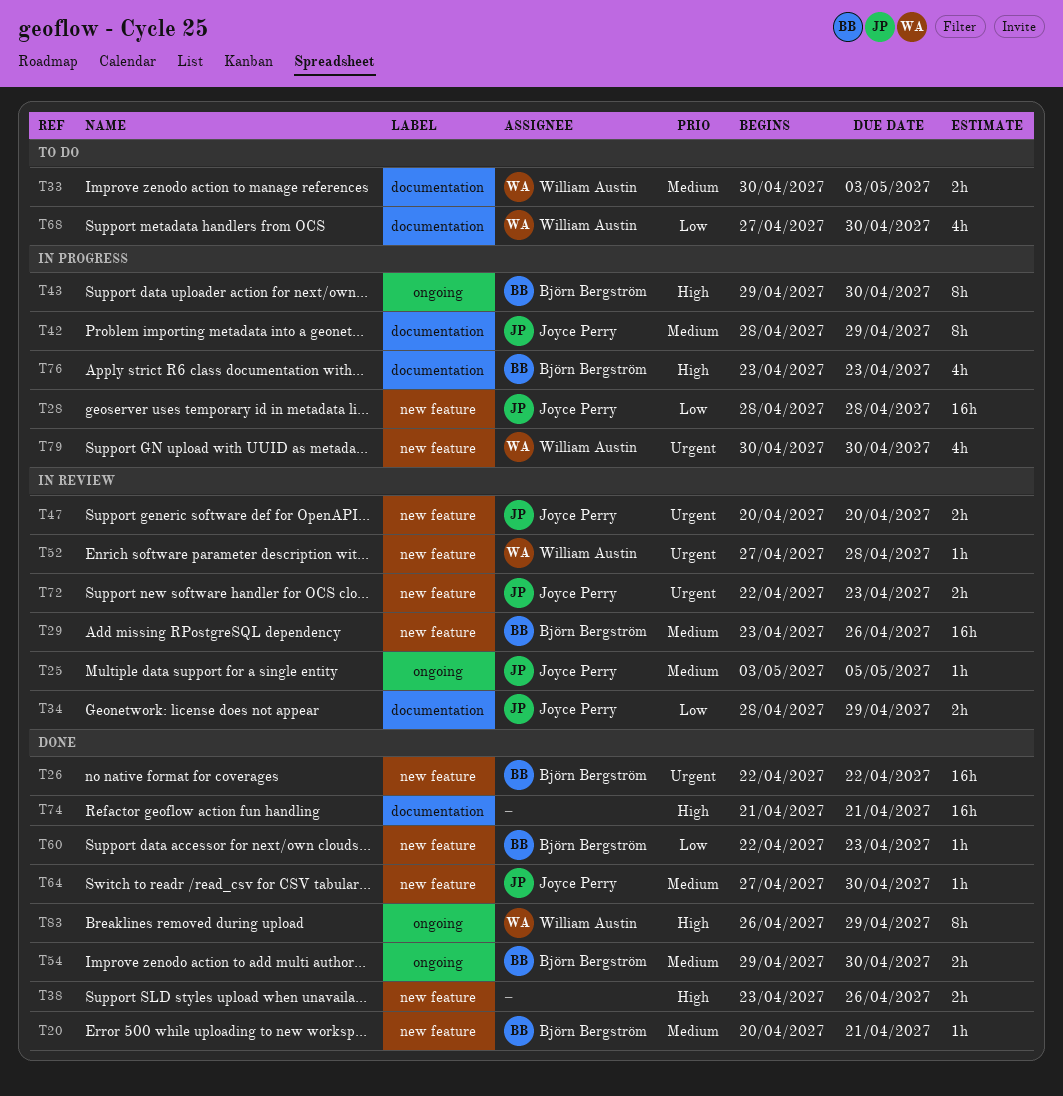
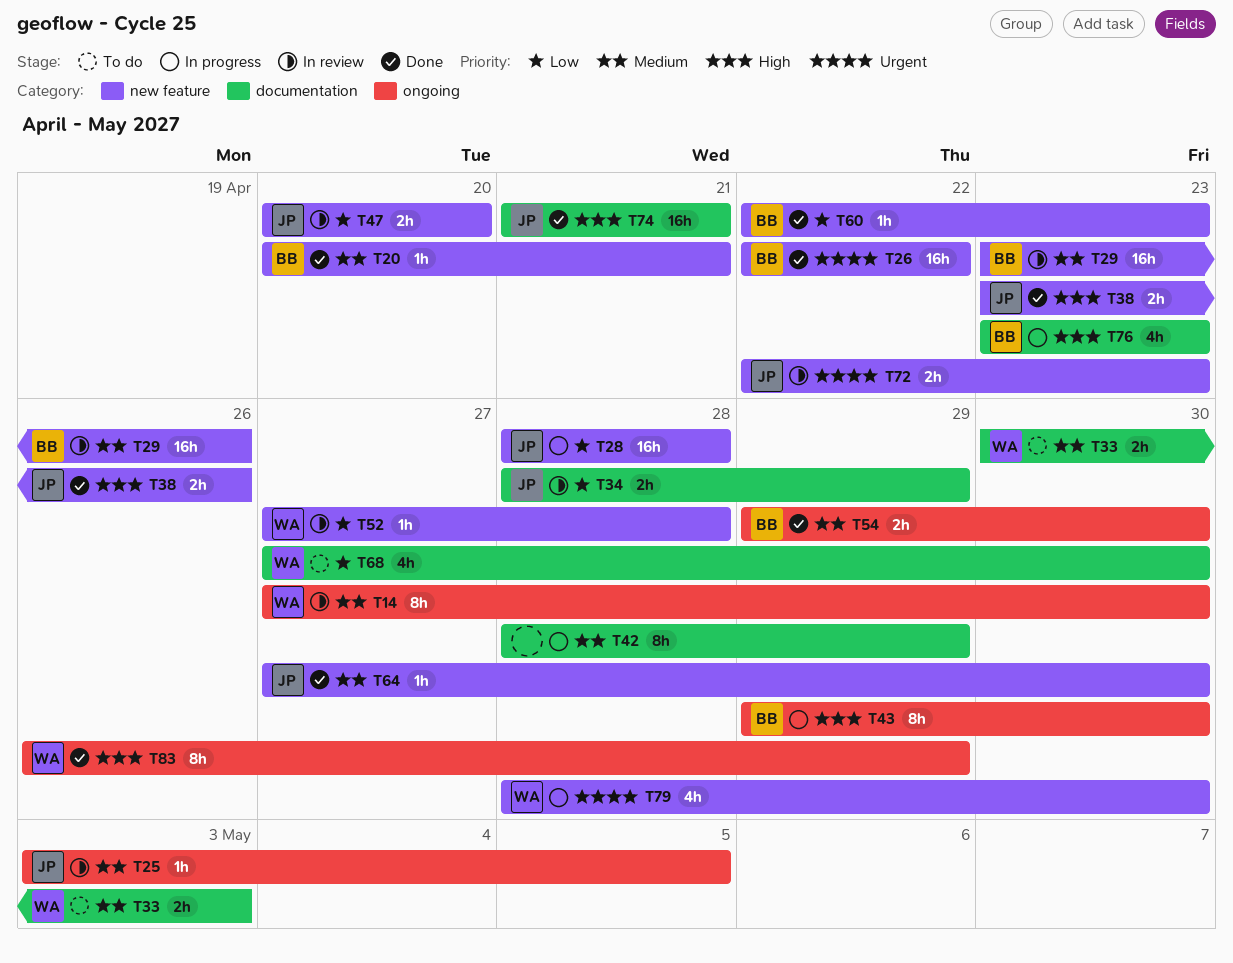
T14: none -> present
T38, owner: none -> Joyce Perry
T42, owner: Joyce Perry -> none
T47, priority: Urgent -> Low
T52, priority: Urgent -> Low
T74, owner: none -> Joyce Perry
T79, start: Apr 30 -> Apr 28

